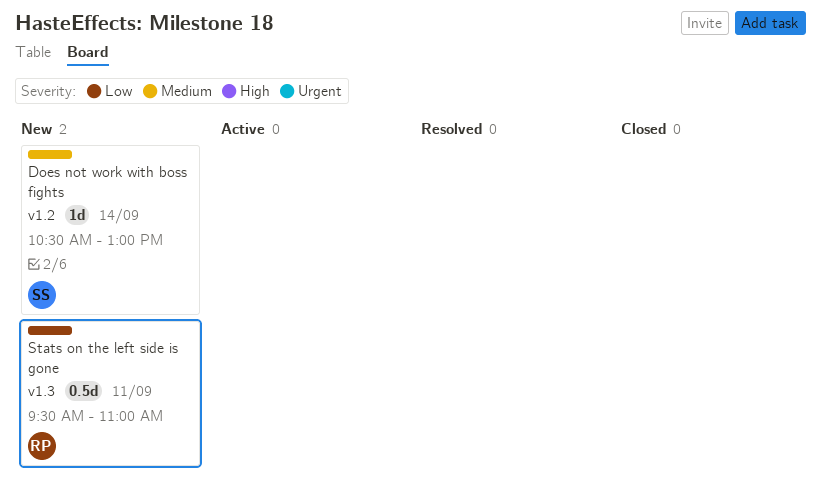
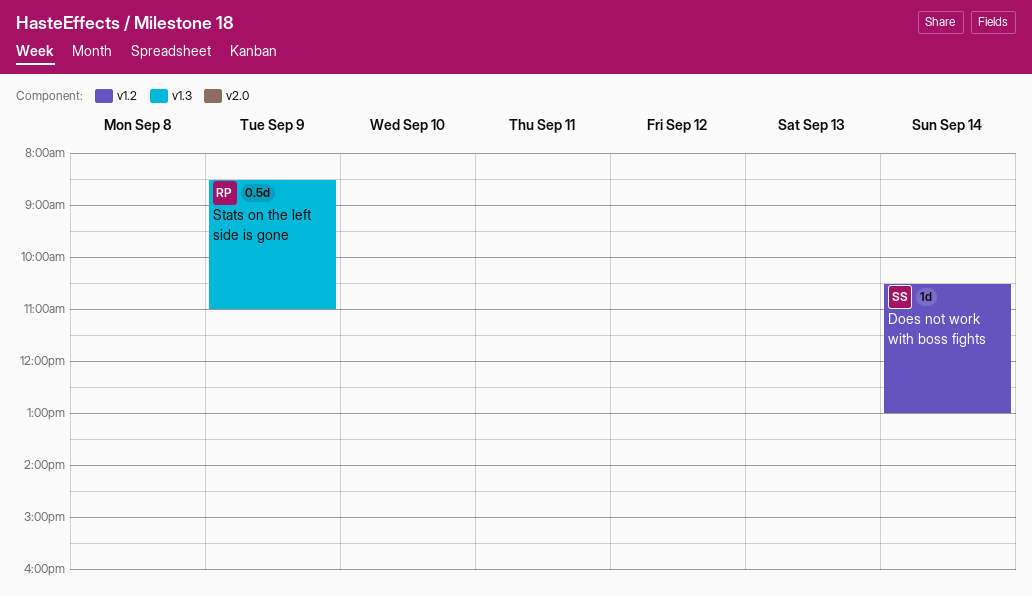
Stats on the left side is gone, day: Sep 11 -> Sep 9
Stats on the left side is gone, begins: 09:30 -> 08:30

